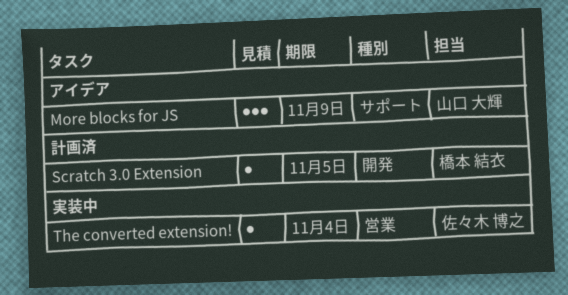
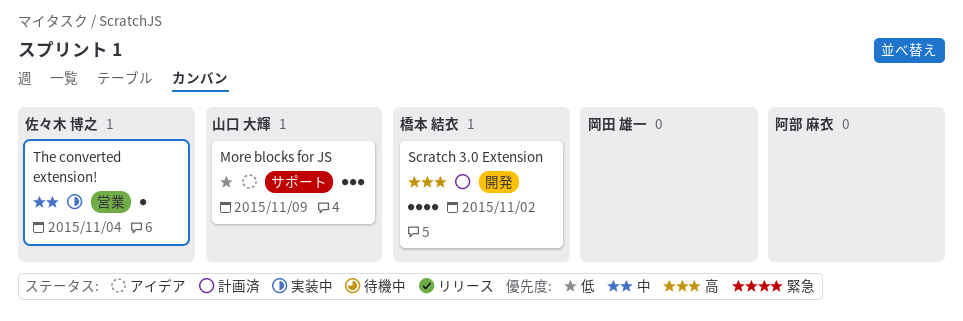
Scratch 3.0 Extension, estimate: 1 -> 4
Scratch 3.0 Extension, due: Nov 5 -> Nov 2

